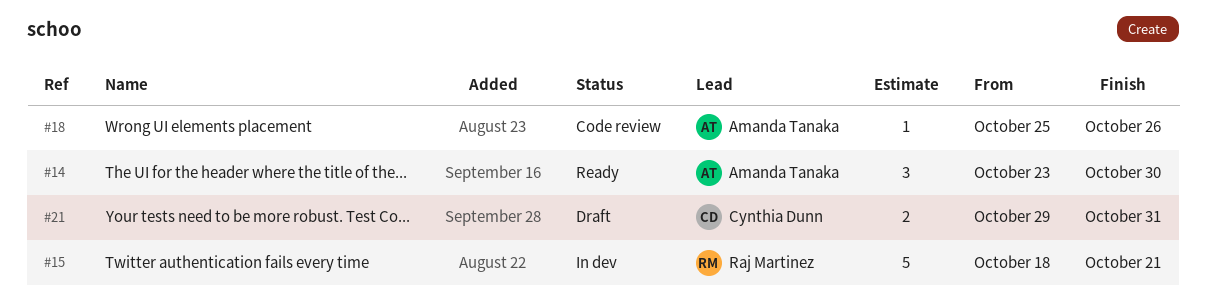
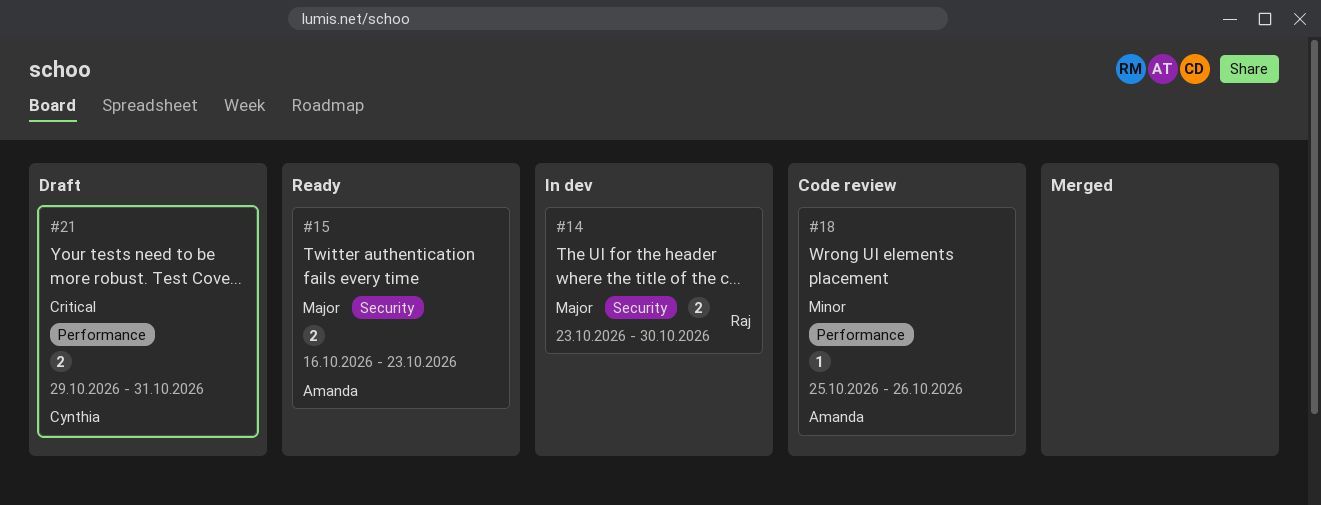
#14, status: Ready -> In dev
#14, owner: Amanda Tanaka -> Raj Martinez
#14, estimate: 3 -> 2
#15, status: In dev -> Ready
#15, owner: Raj Martinez -> Amanda Tanaka
#15, estimate: 5 -> 2
#15, start: Oct 18 -> Oct 16
#15, due: Oct 21 -> Oct 23

